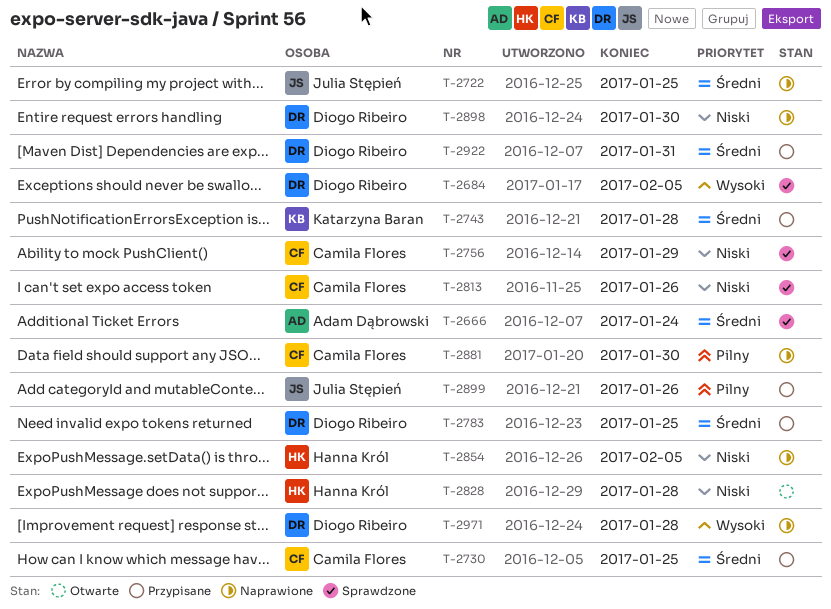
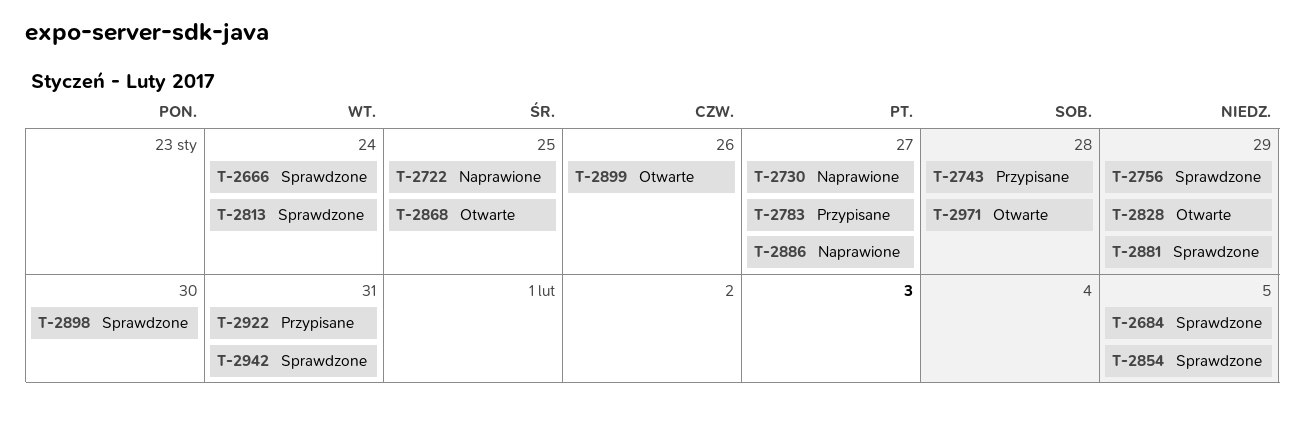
T-2730, status: Przypisane -> Naprawione
T-2730, due: Jan 25 -> Jan 27
T-2783, due: Jan 25 -> Jan 27
T-2813, due: Jan 26 -> Jan 24
T-2828, due: Jan 28 -> Jan 29
T-2854, status: Naprawione -> Sprawdzone
T-2868: none -> present
T-2881, status: Naprawione -> Sprawdzone
T-2881, due: Jan 30 -> Jan 29
T-2886: none -> present
T-2898, status: Naprawione -> Sprawdzone
T-2899, status: Przypisane -> Otwarte
T-2942: none -> present
T-2971, status: Naprawione -> Otwarte

